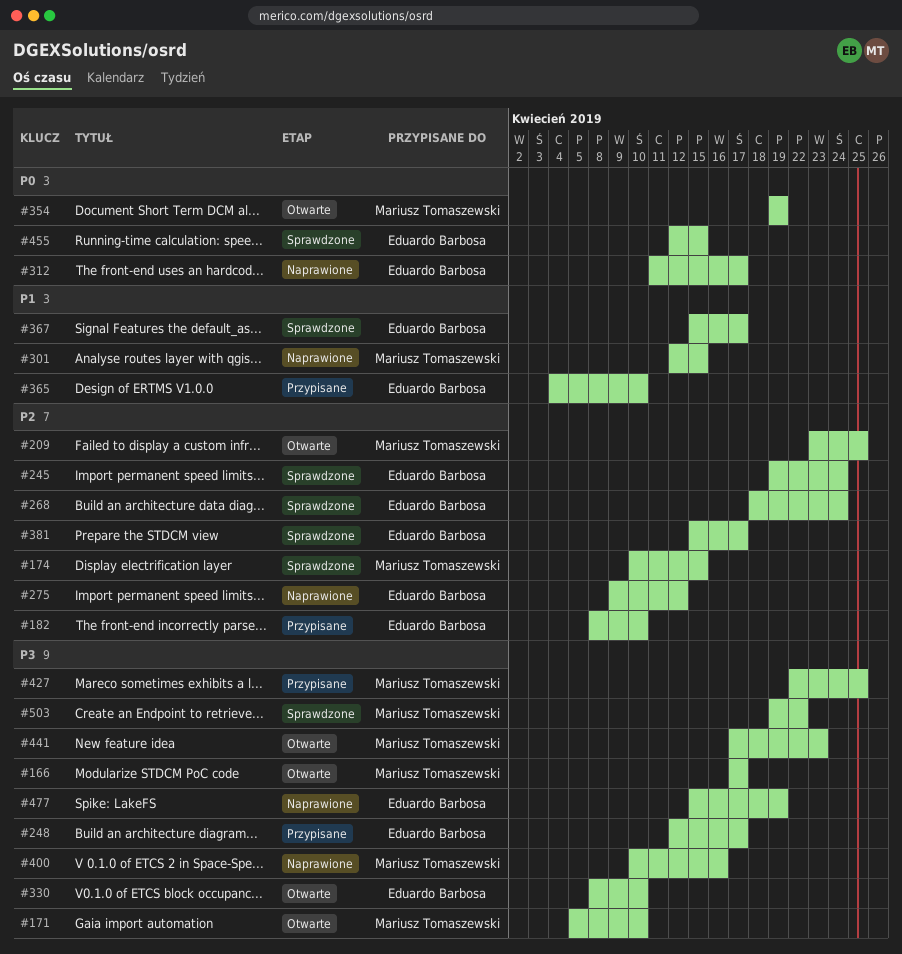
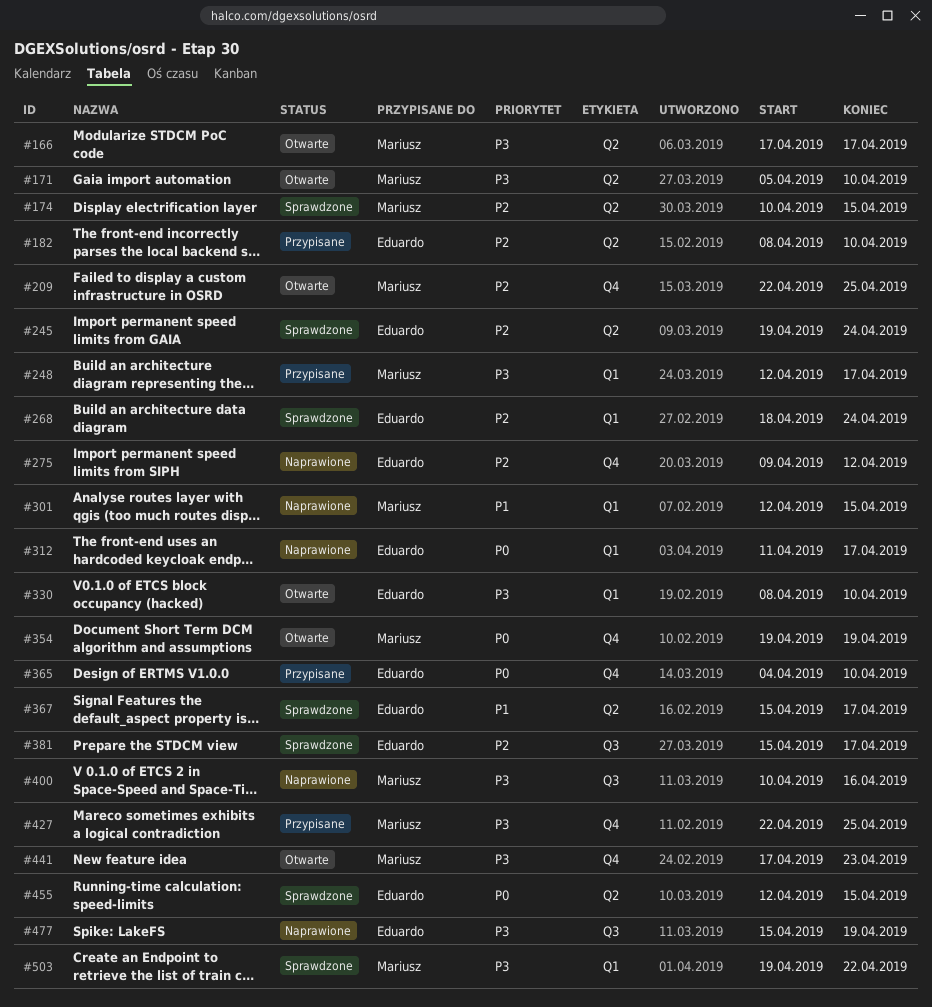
#209, start: Apr 23 -> Apr 22
#248, owner: Eduardo Barbosa -> Mariusz Tomaszewski
#365, priority: P1 -> P0

